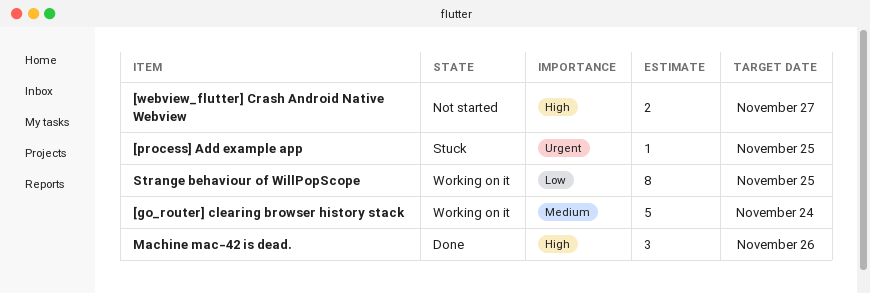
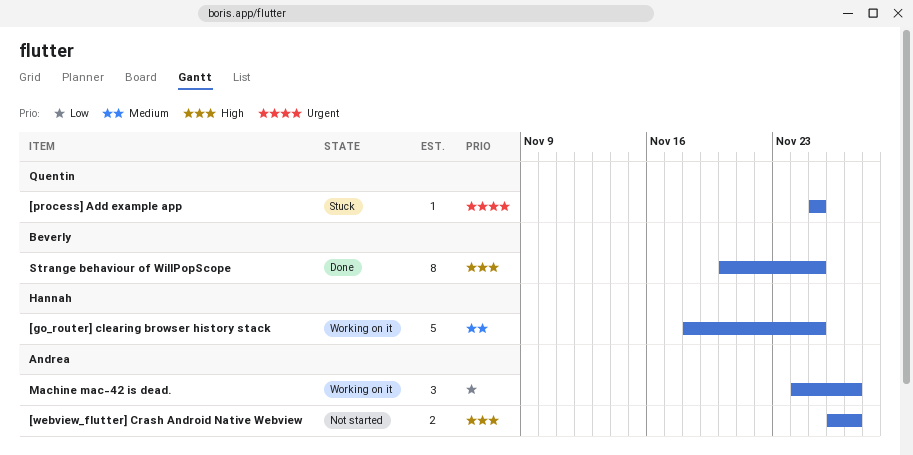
[go_router] clearing browser history stack, due: Nov 24 -> Nov 25
Machine mac-42 is dead., status: Done -> Working on it
Machine mac-42 is dead., priority: High -> Low
Machine mac-42 is dead., due: Nov 26 -> Nov 27
Strange behaviour of WillPopScope, status: Working on it -> Done
Strange behaviour of WillPopScope, priority: Low -> High

